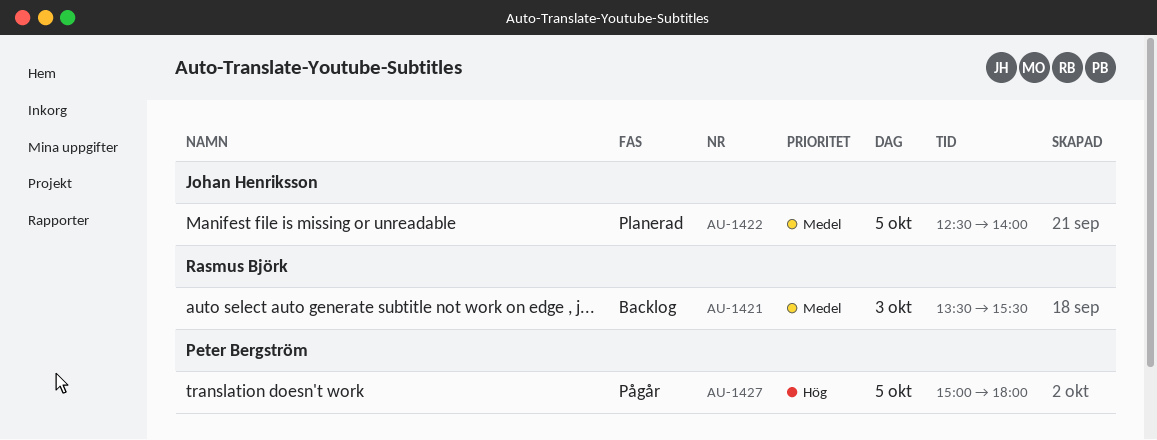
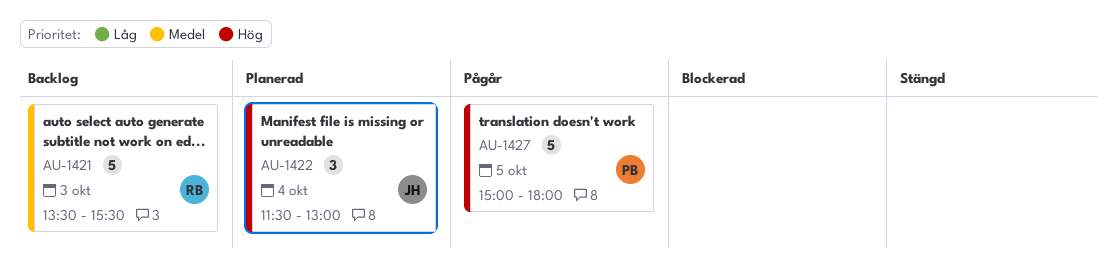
AU-1422, priority: Medel -> Hög
AU-1422, day: Oct 5 -> Oct 4
AU-1422, begins: 12:30 -> 11:30
AU-1422, ends: 14:00 -> 13:00

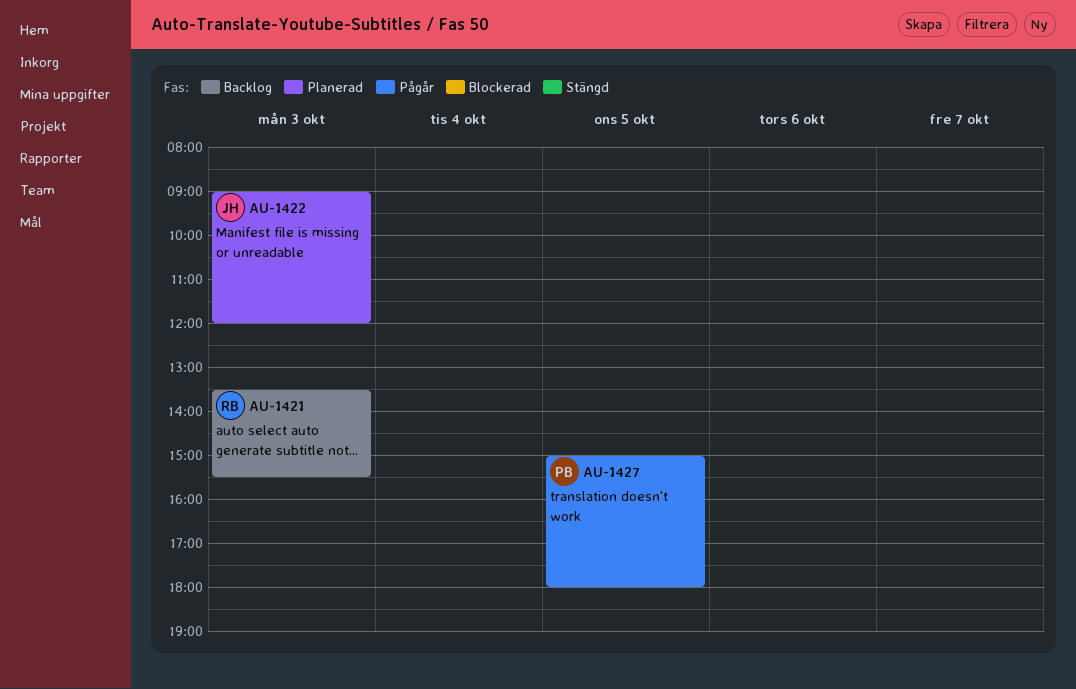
AU-1422, day: Oct 4 -> Oct 3
AU-1422, begins: 11:30 -> 09:00
AU-1422, ends: 13:00 -> 12:00

